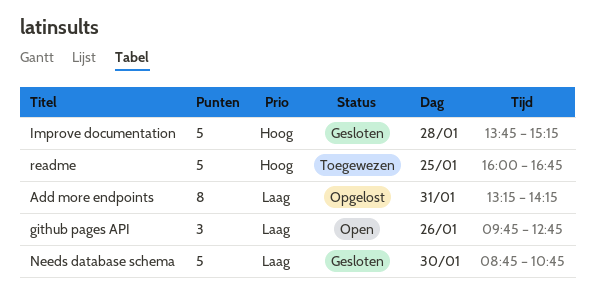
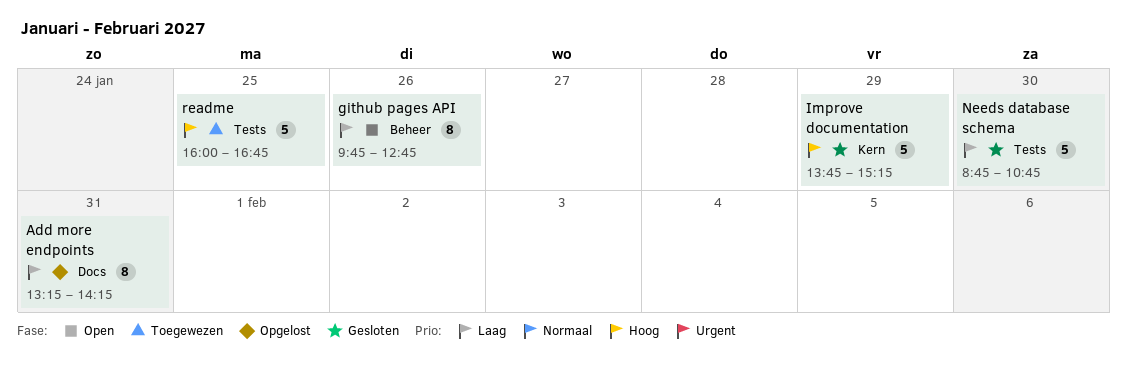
github pages API, estimate: 3 -> 8
Improve documentation, day: Jan 28 -> Jan 29

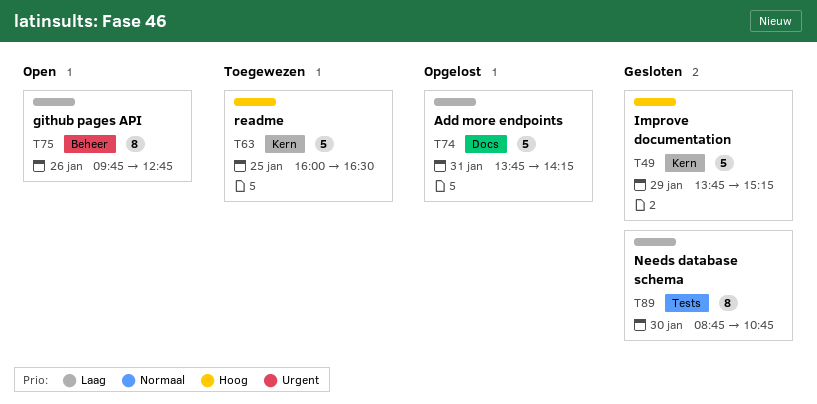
Add more endpoints, estimate: 8 -> 5
Add more endpoints, begins: 13:15 -> 13:45
Needs database schema, estimate: 5 -> 8
readme, label: Tests -> Kern
readme, ends: 16:45 -> 16:30

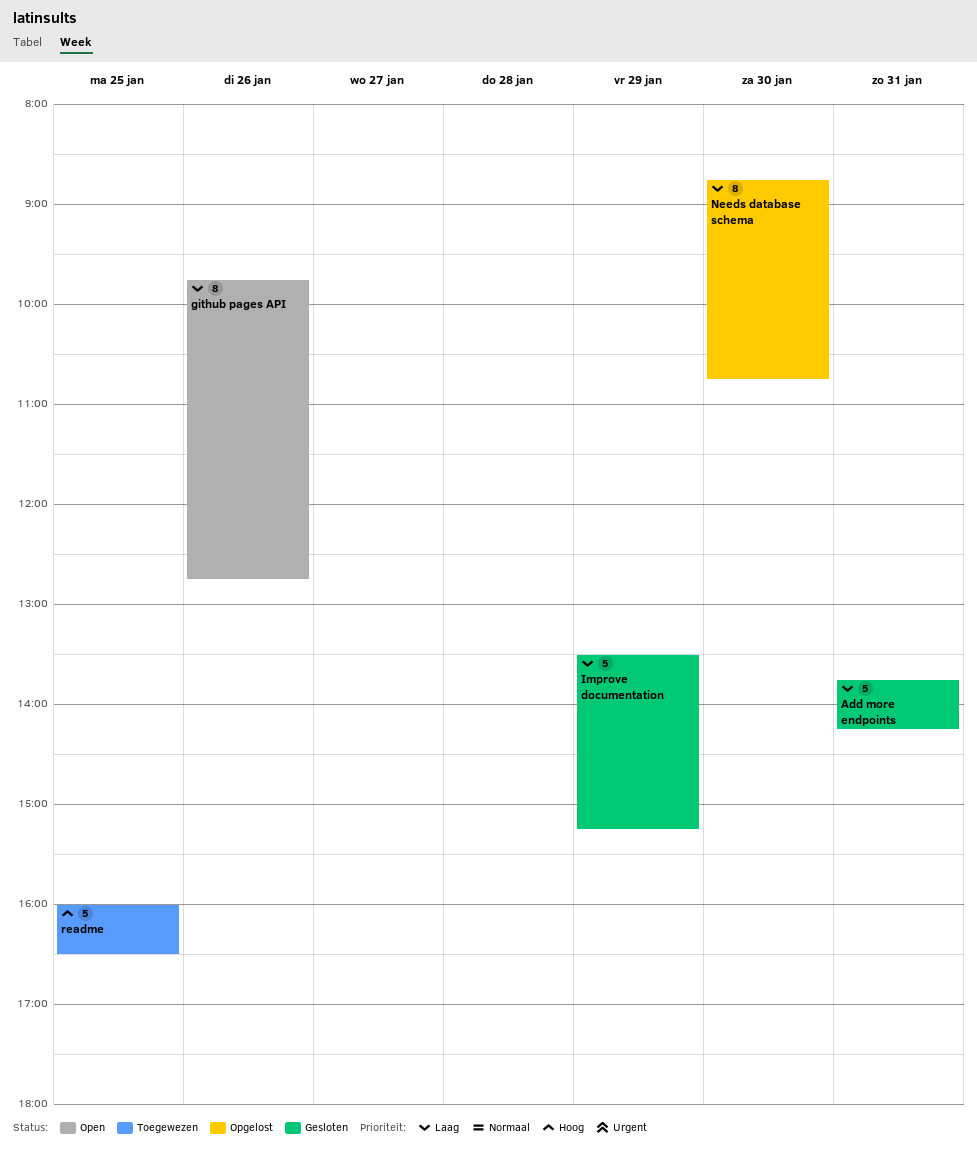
Add more endpoints, status: Opgelost -> Gesloten
Improve documentation, priority: Hoog -> Laag
Improve documentation, begins: 13:45 -> 13:30
Needs database schema, status: Gesloten -> Opgelost

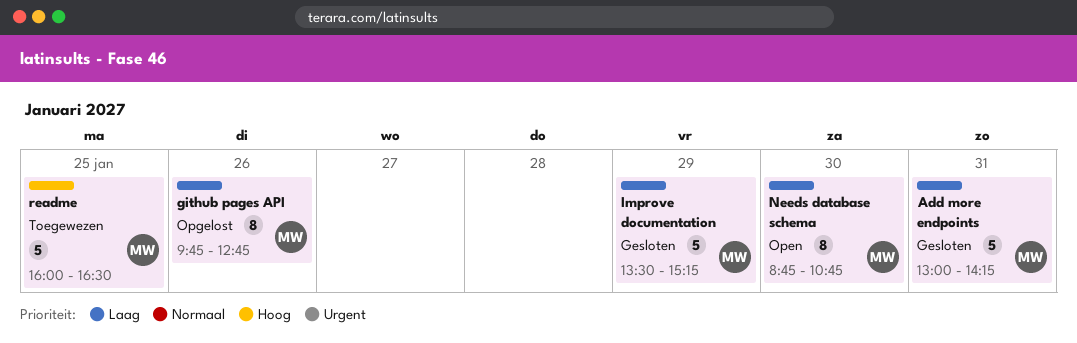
Add more endpoints, begins: 13:45 -> 13:00
github pages API, status: Open -> Opgelost
Needs database schema, status: Opgelost -> Open

